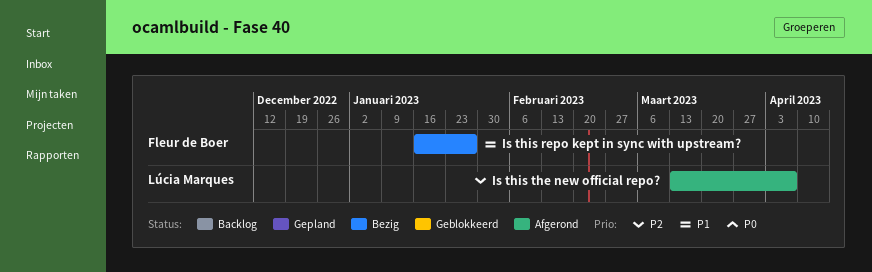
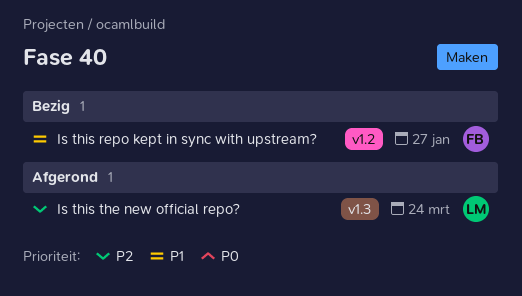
Is this the new official repo?, due: Apr 7 -> Mar 24

